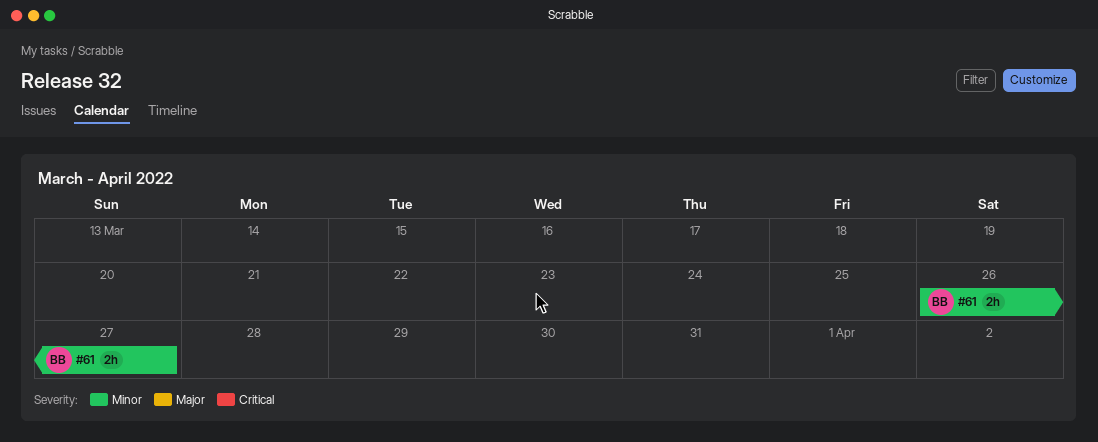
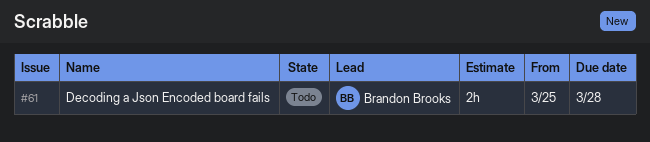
#61, start: Mar 26 -> Mar 25
#61, due: Mar 27 -> Mar 28

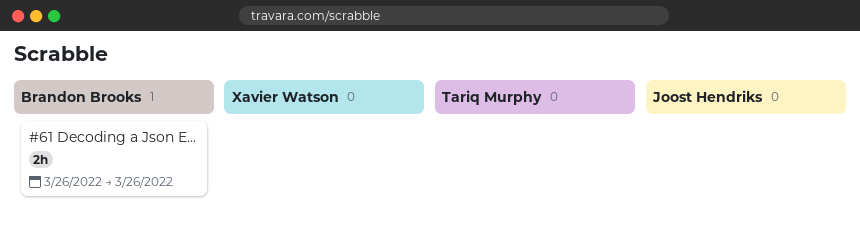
#61, start: Mar 25 -> Mar 26
#61, due: Mar 28 -> Mar 26

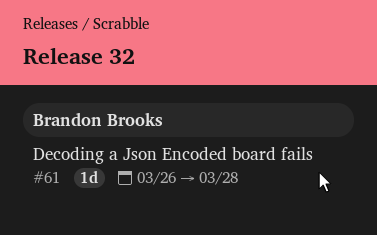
#61, estimate: 2h -> 1d
#61, due: Mar 26 -> Mar 28

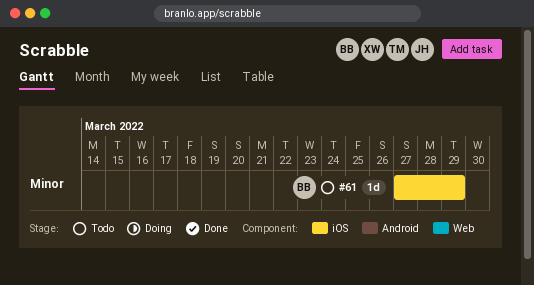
#61, start: Mar 26 -> Mar 27
#61, due: Mar 28 -> Mar 29

